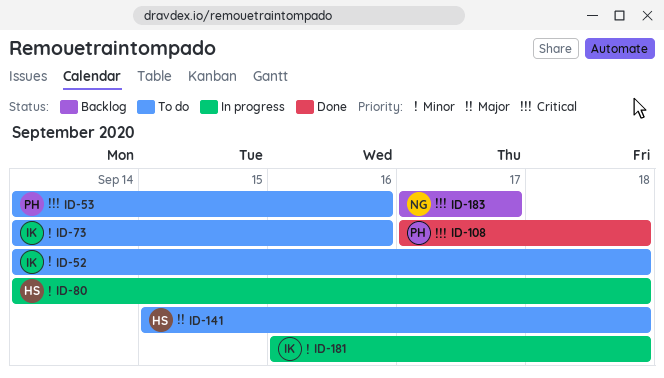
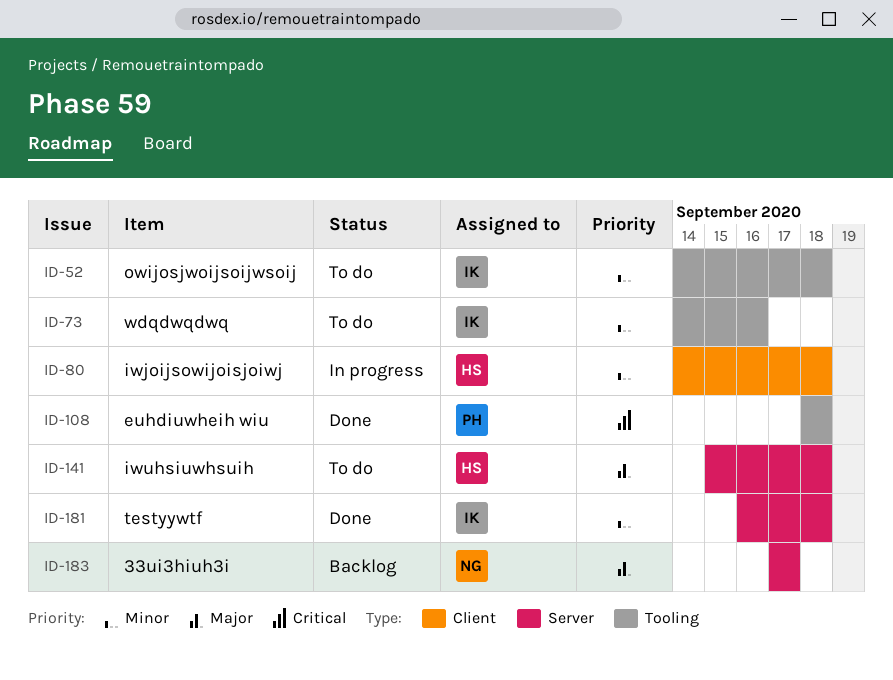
ID-53: present -> none
ID-108, start: Sep 17 -> Sep 18
ID-181, status: In progress -> Done
ID-183, priority: Critical -> Major

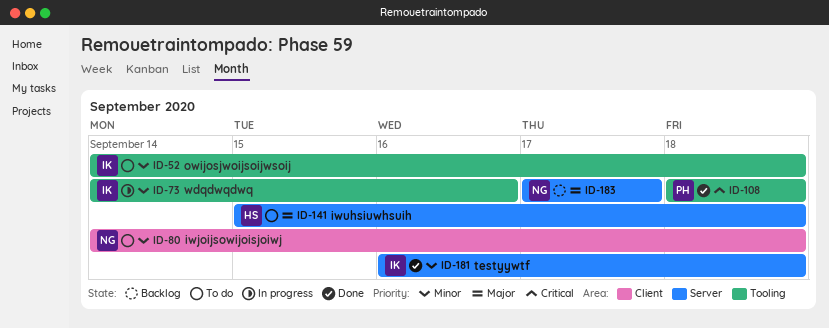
ID-73, status: To do -> In progress
ID-80, status: In progress -> To do
ID-80, owner: HS -> NG

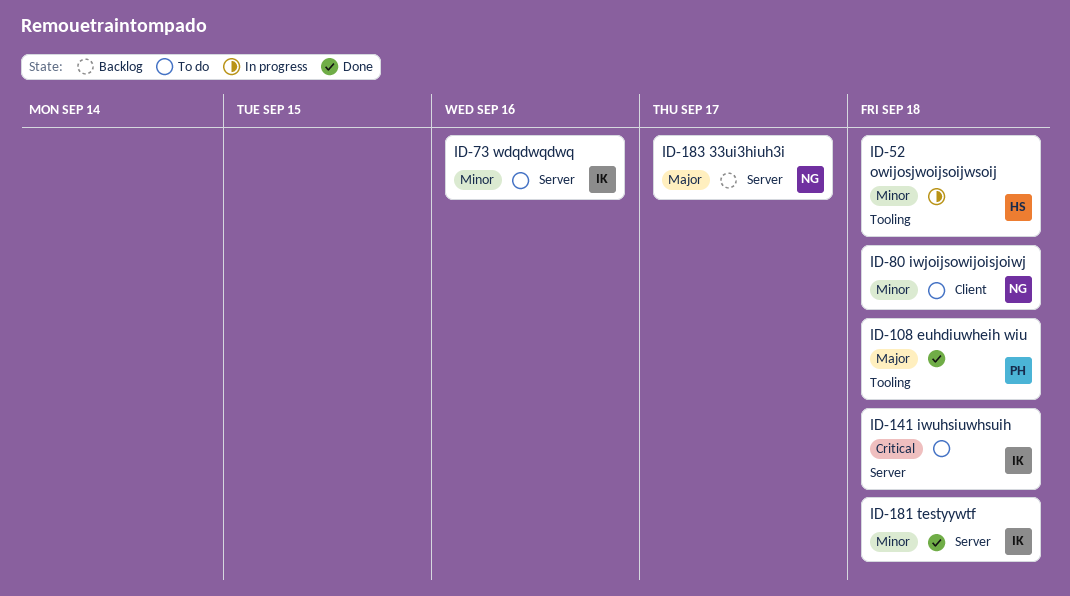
ID-52, status: To do -> In progress
ID-52, owner: IK -> HS
ID-73, status: In progress -> To do
ID-73, label: Tooling -> Server
ID-108, priority: Critical -> Major
ID-141, owner: HS -> IK
ID-141, priority: Major -> Critical

